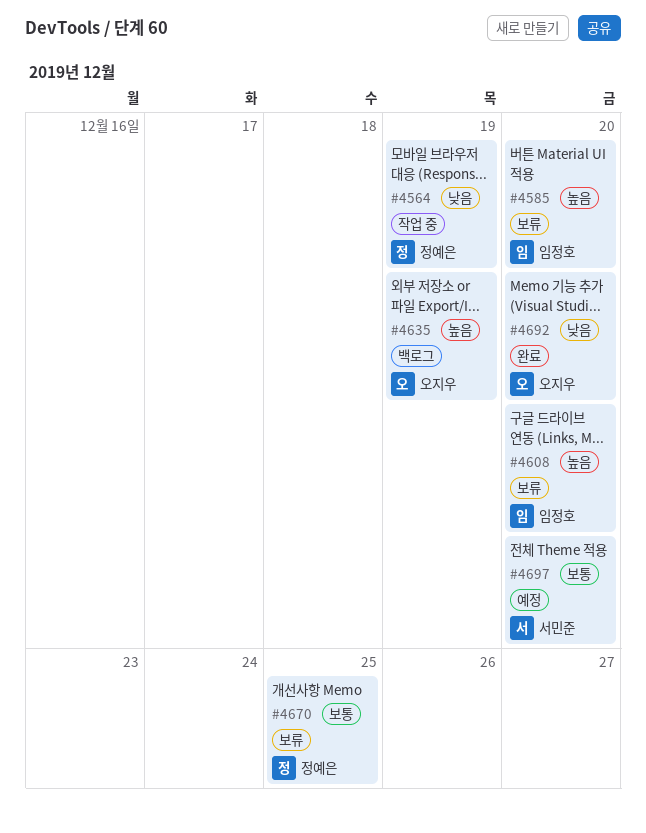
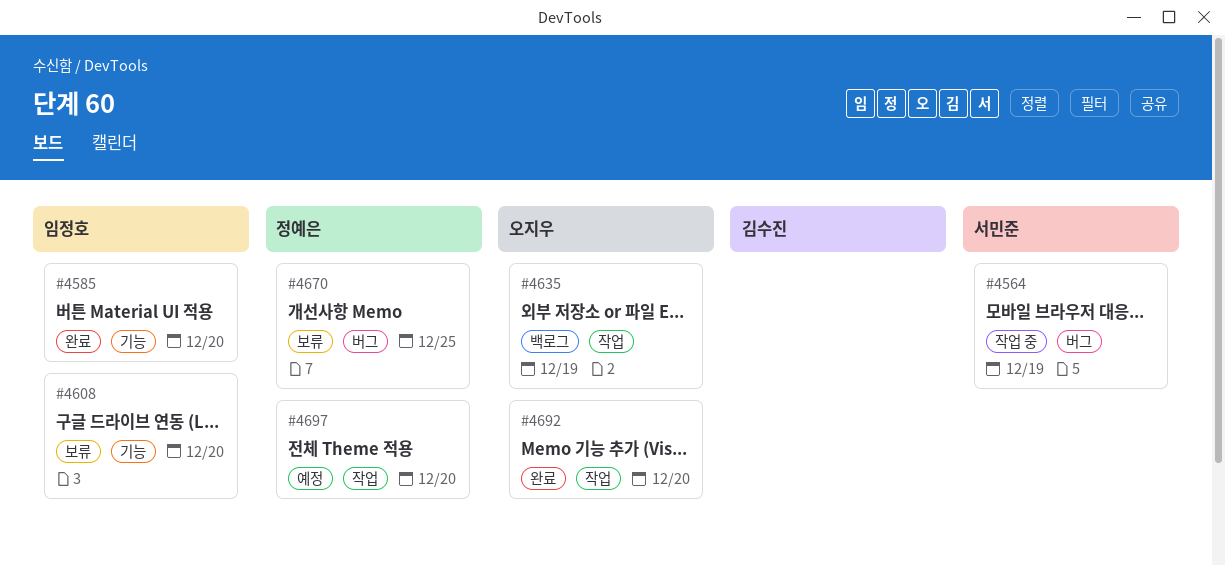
#4564, owner: 정예은 -> 서민준
#4585, status: 보류 -> 완료
#4697, owner: 서민준 -> 정예은

